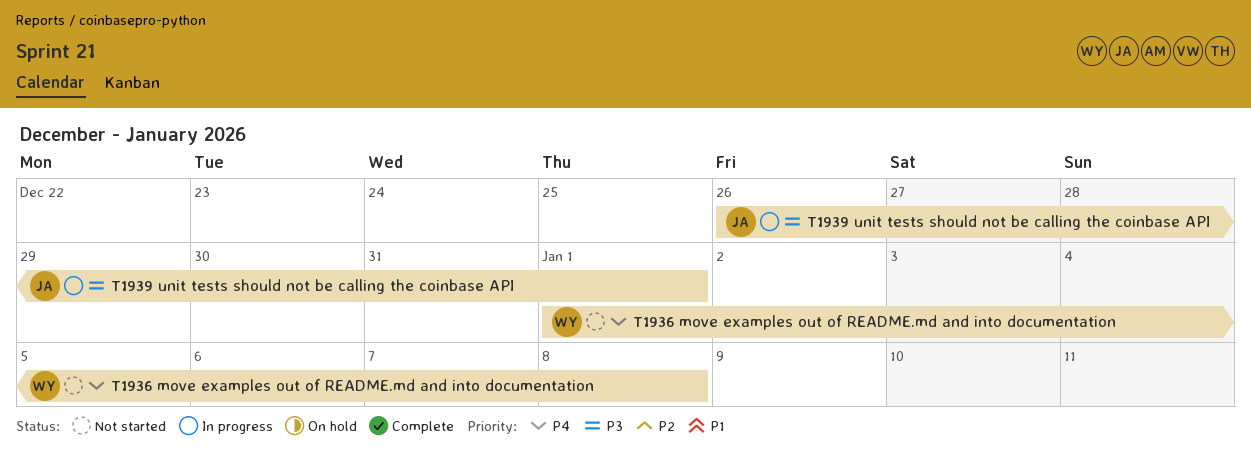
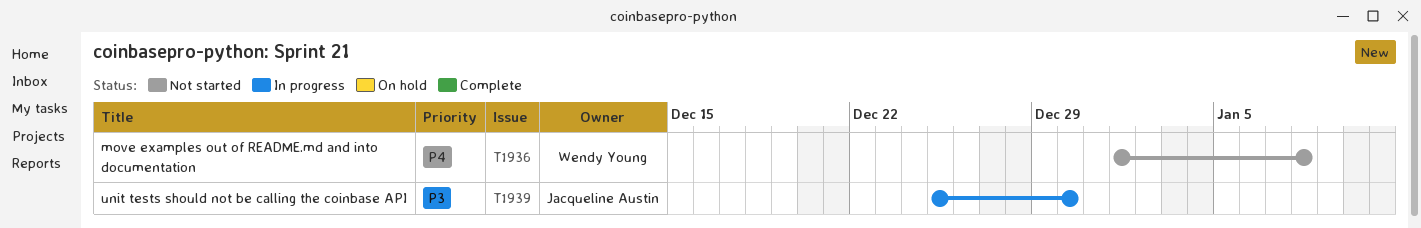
T1939, start: Dec 26 -> Dec 25
T1939, due: Jan 1 -> Dec 30

